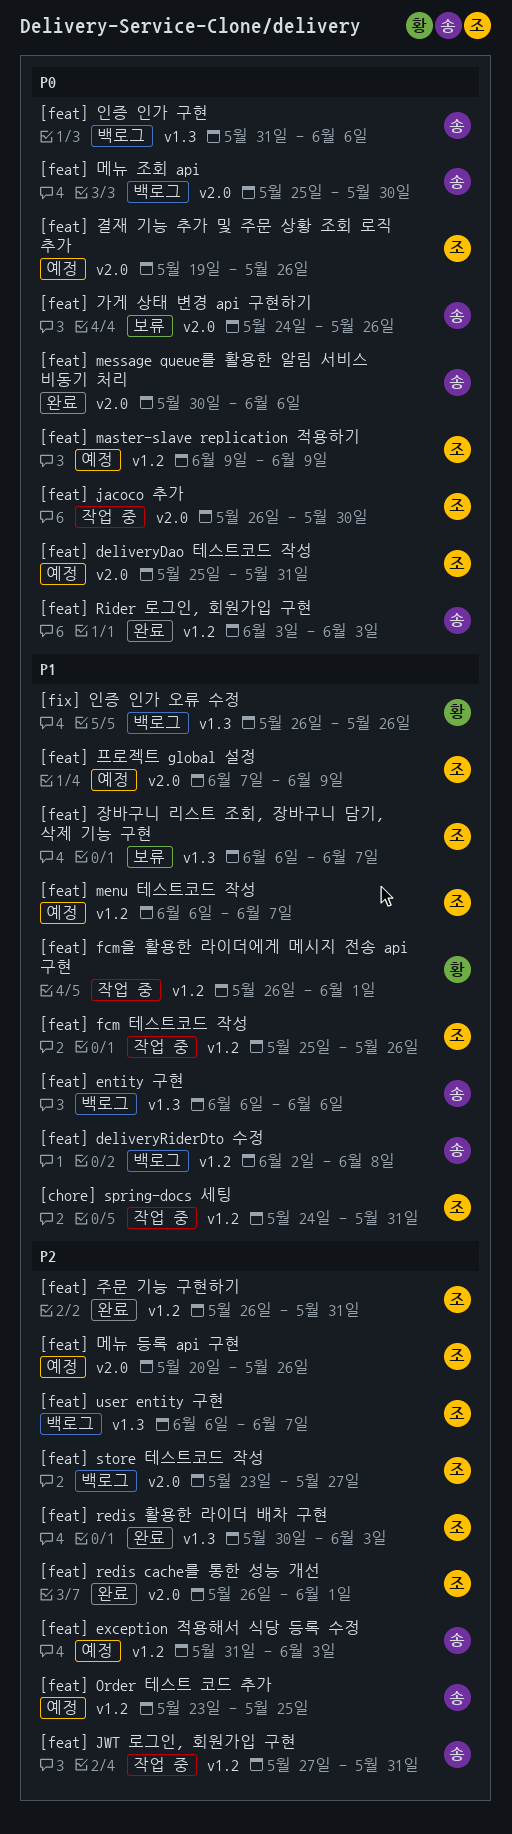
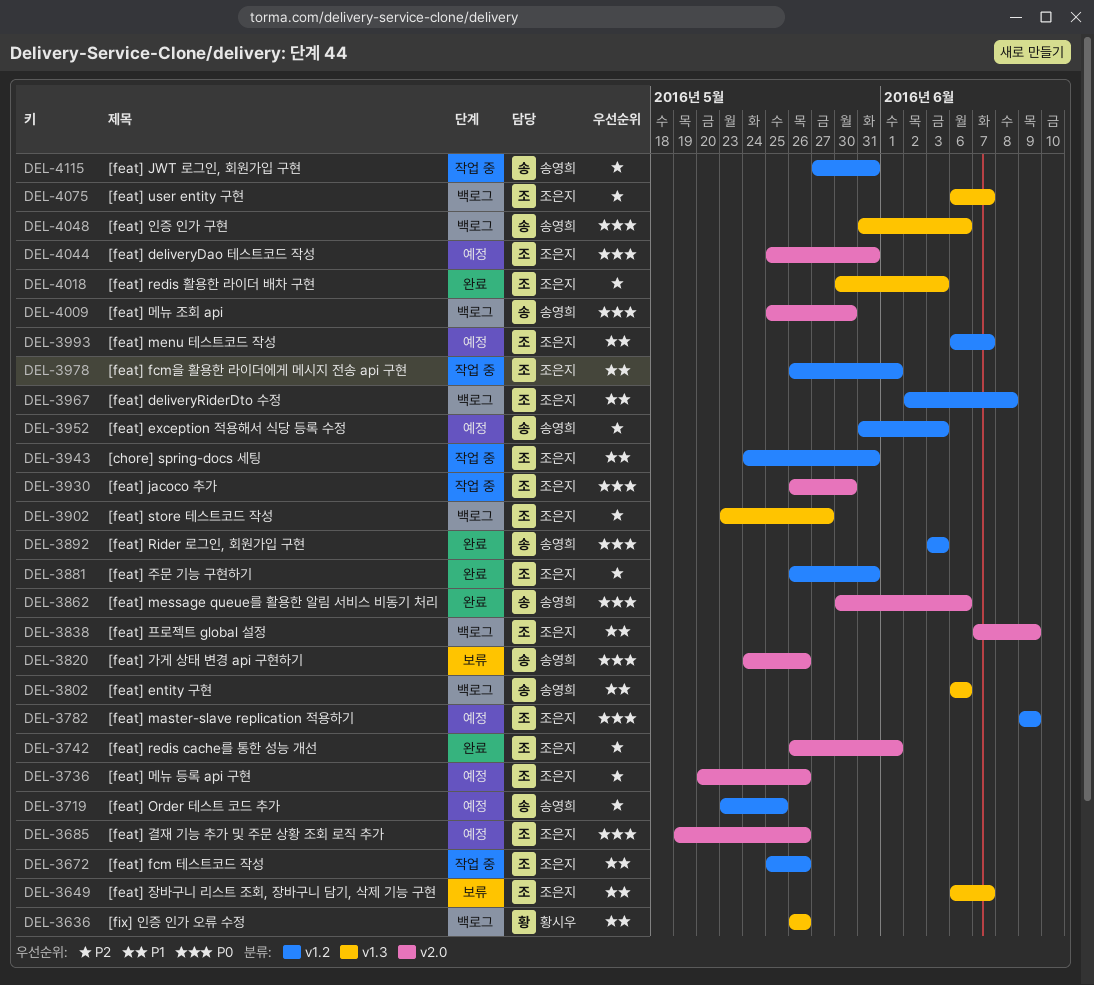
[feat] deliveryRiderDto 수정, owner: 송영희 -> 조은지
[feat] fcm을 활용한 라이더에게 메시지 전송 api 구현, owner: 황시우 -> 조은지
[feat] store 테스트코드 작성, label: v2.0 -> v1.3
[feat] 프로젝트 global 설정, status: 예정 -> 백로그

